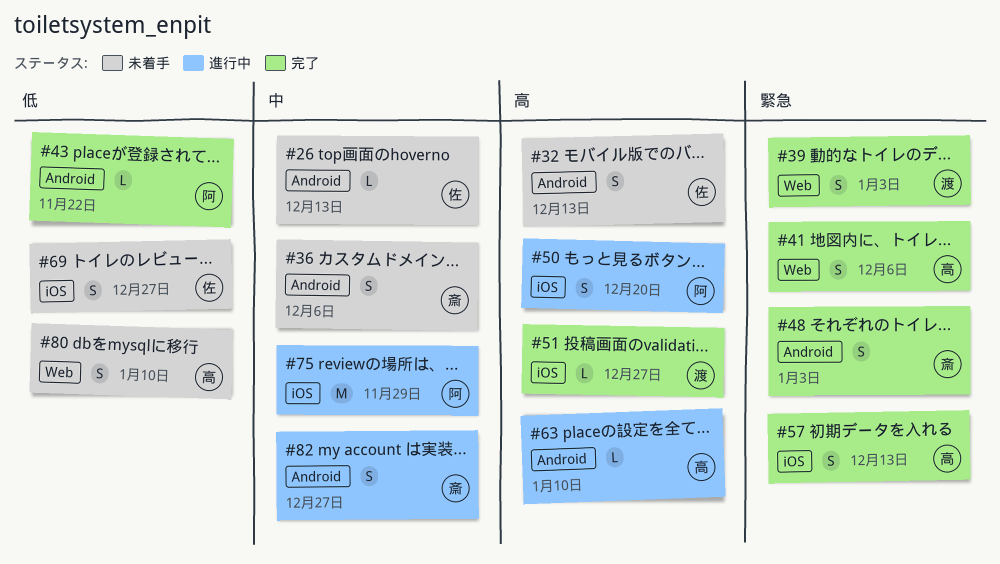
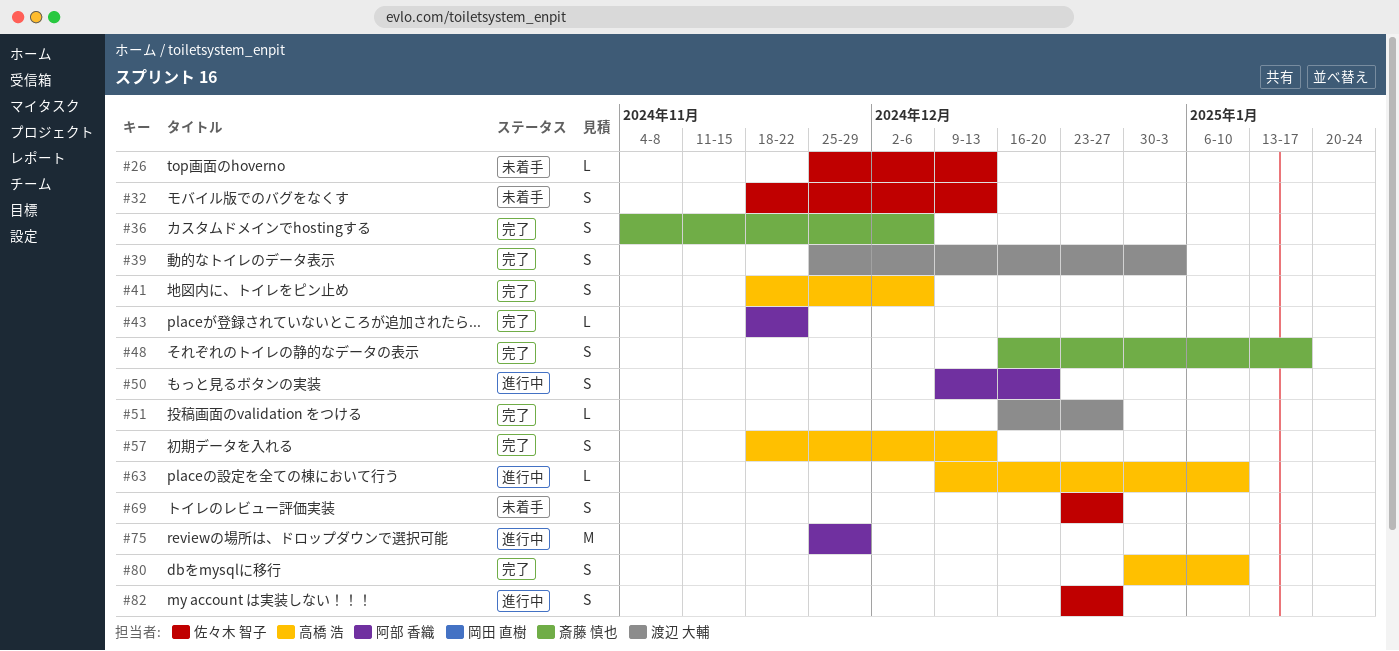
#36, status: 未着手 -> 完了
#48, due: Jan 3 -> Jan 17
#80, status: 未着手 -> 完了
#82, owner: 斎藤 慎也 -> 佐々木 智子

